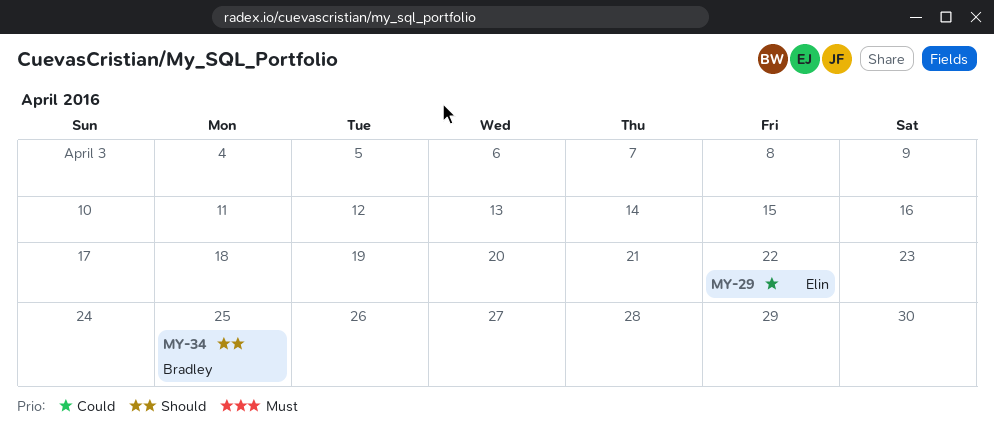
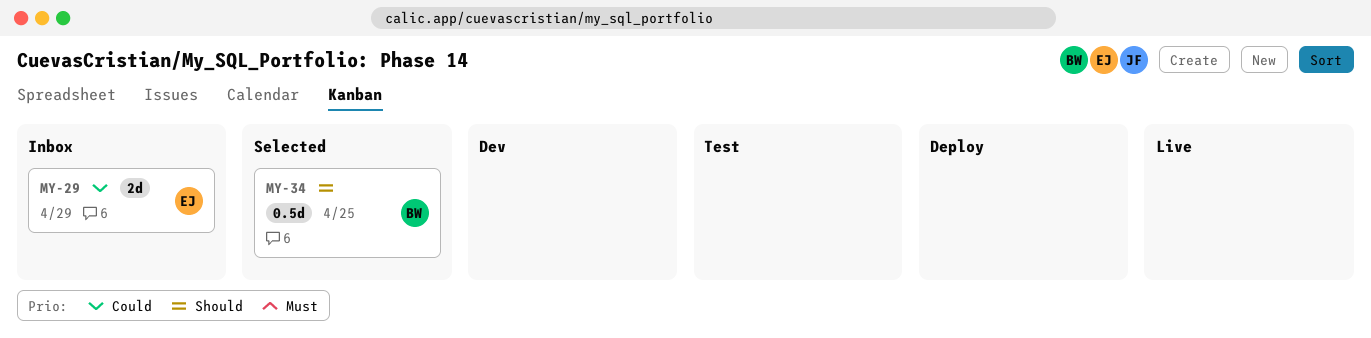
MY-29, due: Apr 22 -> Apr 29

